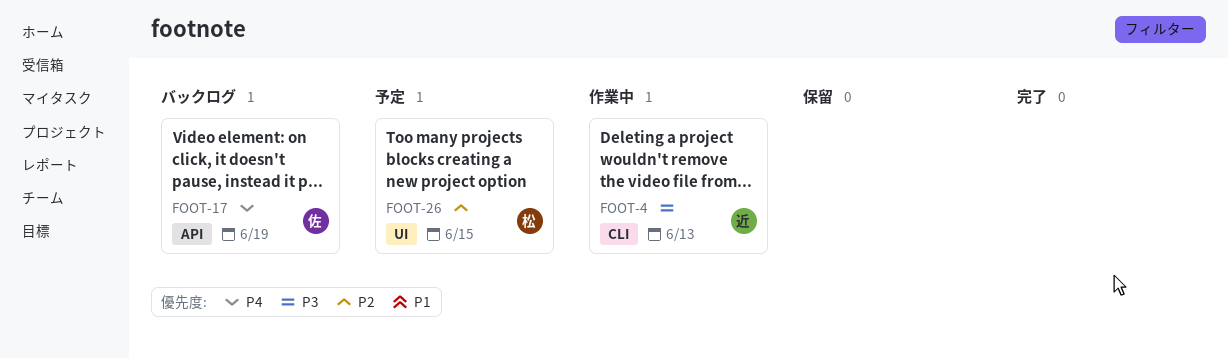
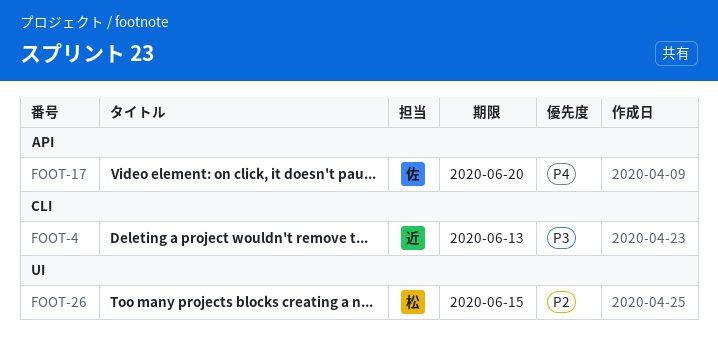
FOOT-17, due: Jun 19 -> Jun 20

